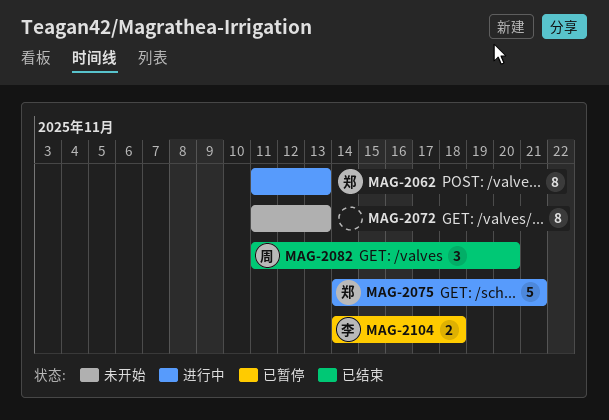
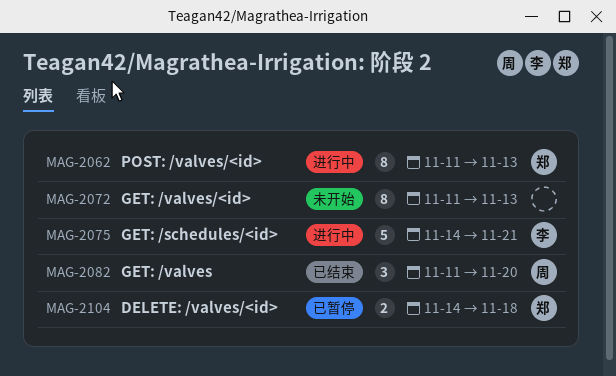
MAG-2075, owner: 郑 -> 李
MAG-2104, owner: 李 -> 郑

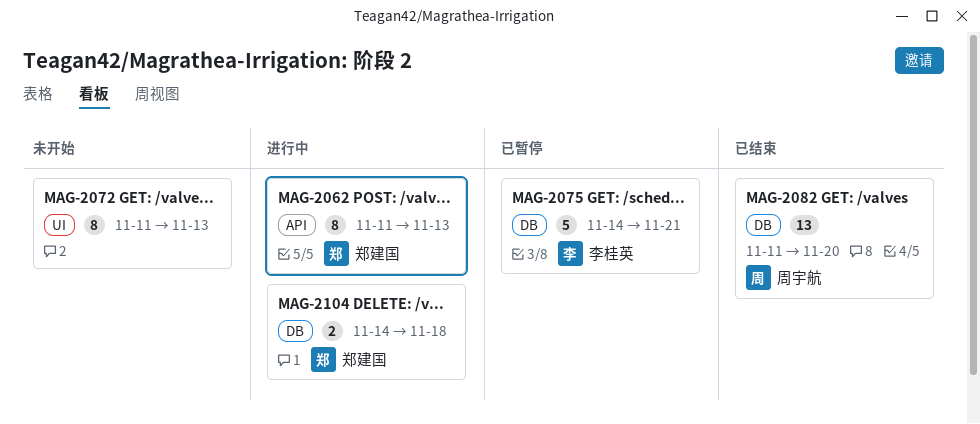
MAG-2075, status: 进行中 -> 已暂停
MAG-2082, estimate: 3 -> 13
MAG-2104, status: 已暂停 -> 进行中

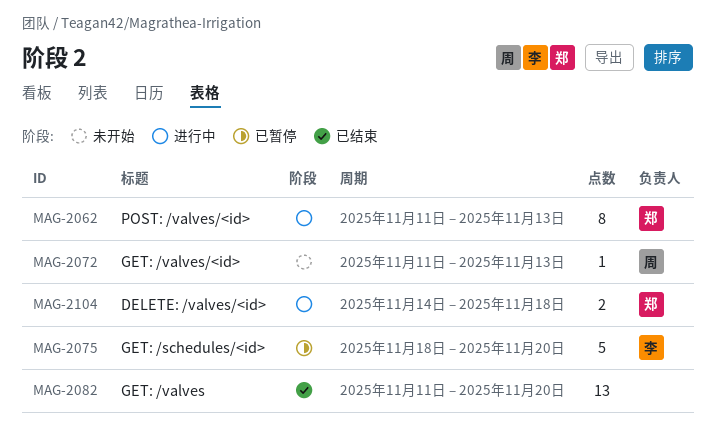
MAG-2072, owner: none -> 周宇航
MAG-2072, estimate: 8 -> 1
MAG-2075, start: Nov 14 -> Nov 18
MAG-2075, due: Nov 21 -> Nov 20
MAG-2082, owner: 周宇航 -> none

